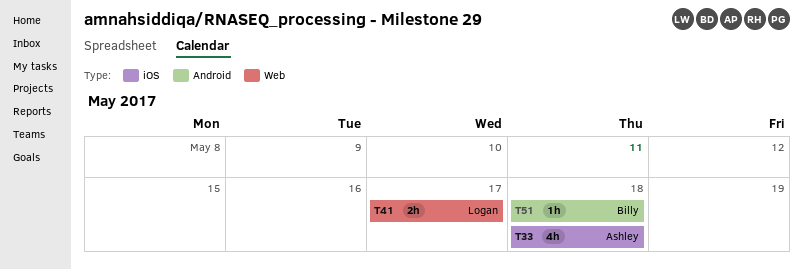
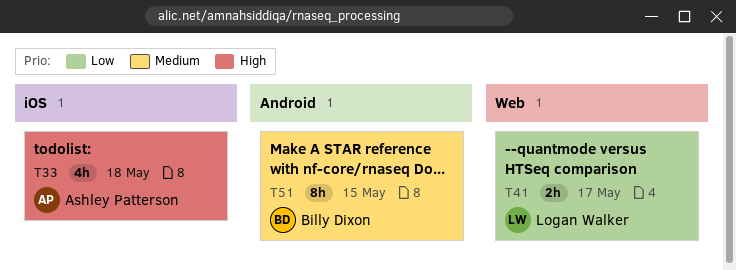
T51, estimate: 1h -> 8h
T51, due: May 18 -> May 15

